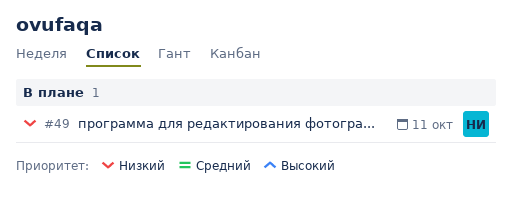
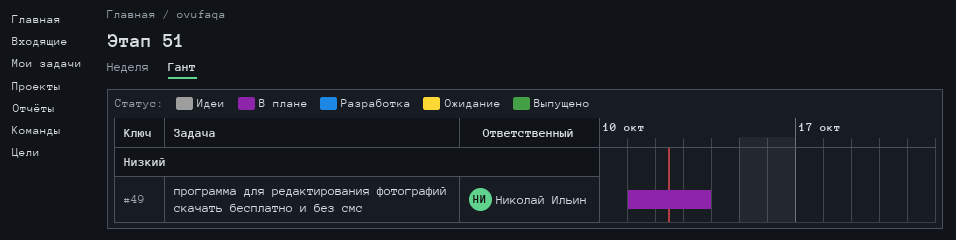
#49, due: Oct 11 -> Oct 13

